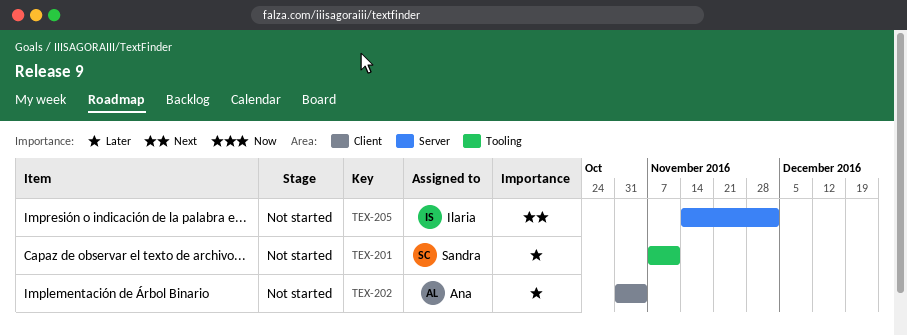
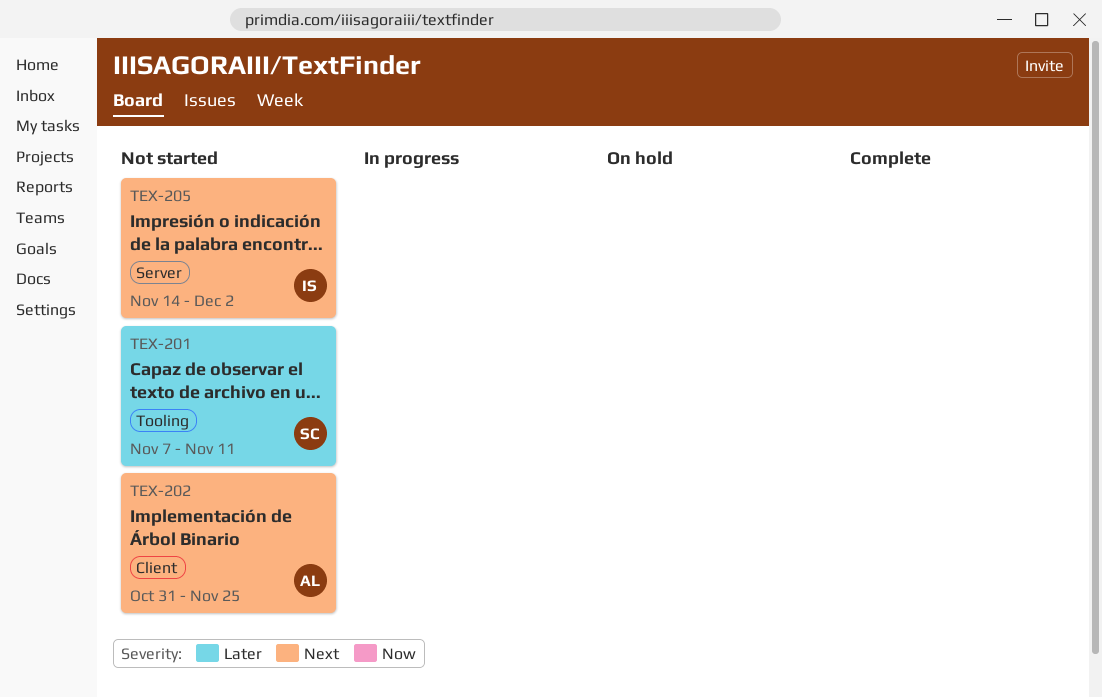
TEX-202, priority: Later -> Next
TEX-202, due: Nov 4 -> Nov 25

